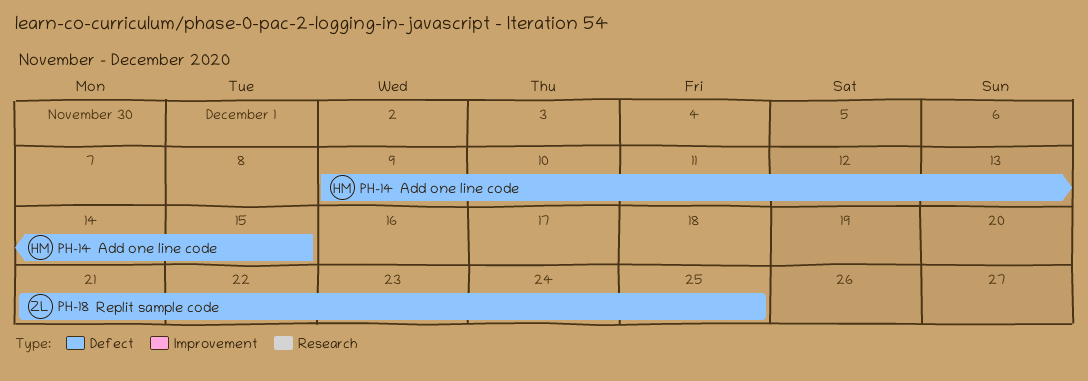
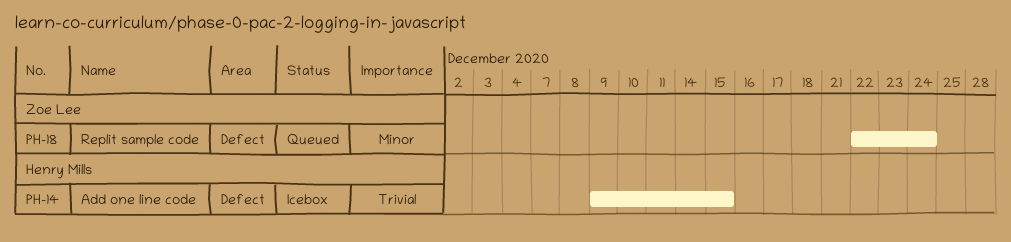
PH-18, start: Dec 21 -> Dec 22
PH-18, due: Dec 25 -> Dec 24

